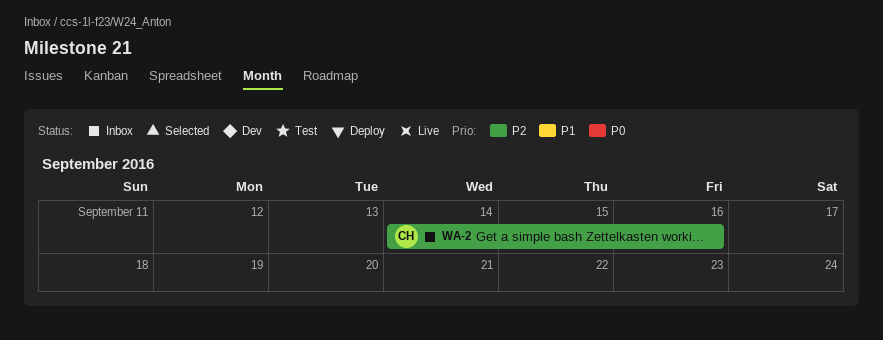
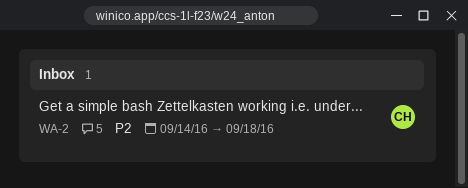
WA-2, due: Sep 16 -> Sep 18

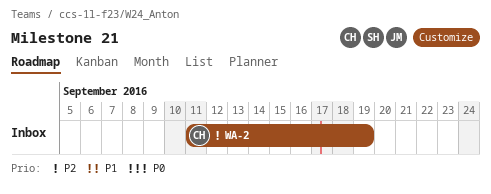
WA-2, start: Sep 14 -> Sep 11
WA-2, due: Sep 18 -> Sep 19

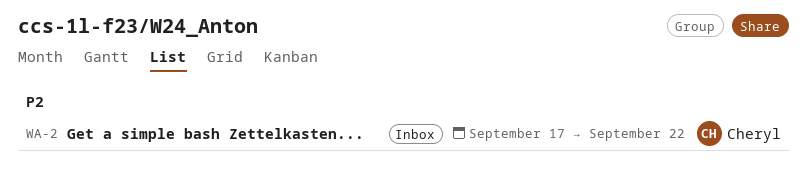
WA-2, start: Sep 11 -> Sep 17
WA-2, due: Sep 19 -> Sep 22

